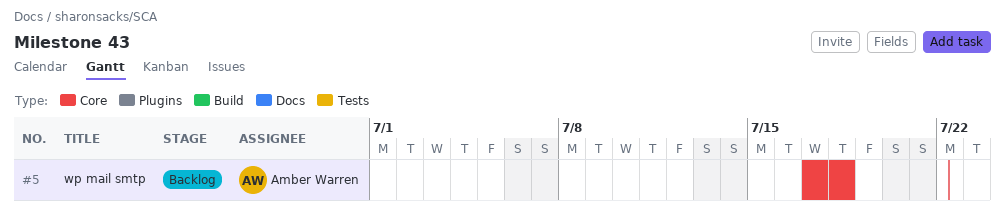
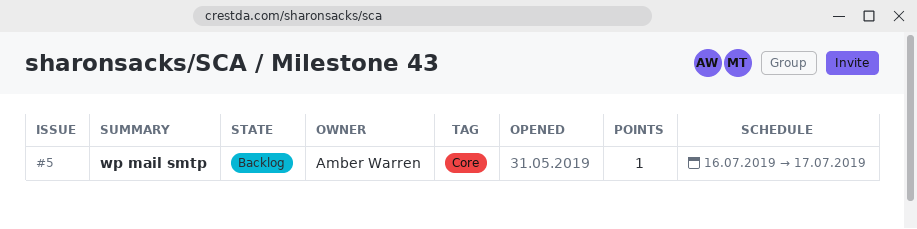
#5, start: Jul 17 -> Jul 16
#5, due: Jul 18 -> Jul 17

